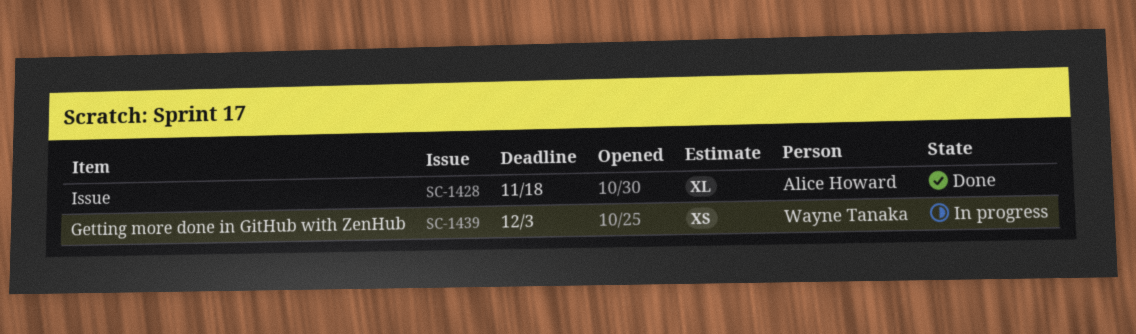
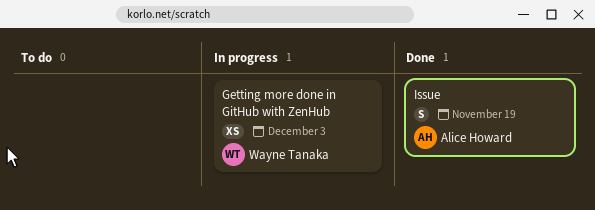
Issue, estimate: XL -> S
Issue, due: Nov 18 -> Nov 19

